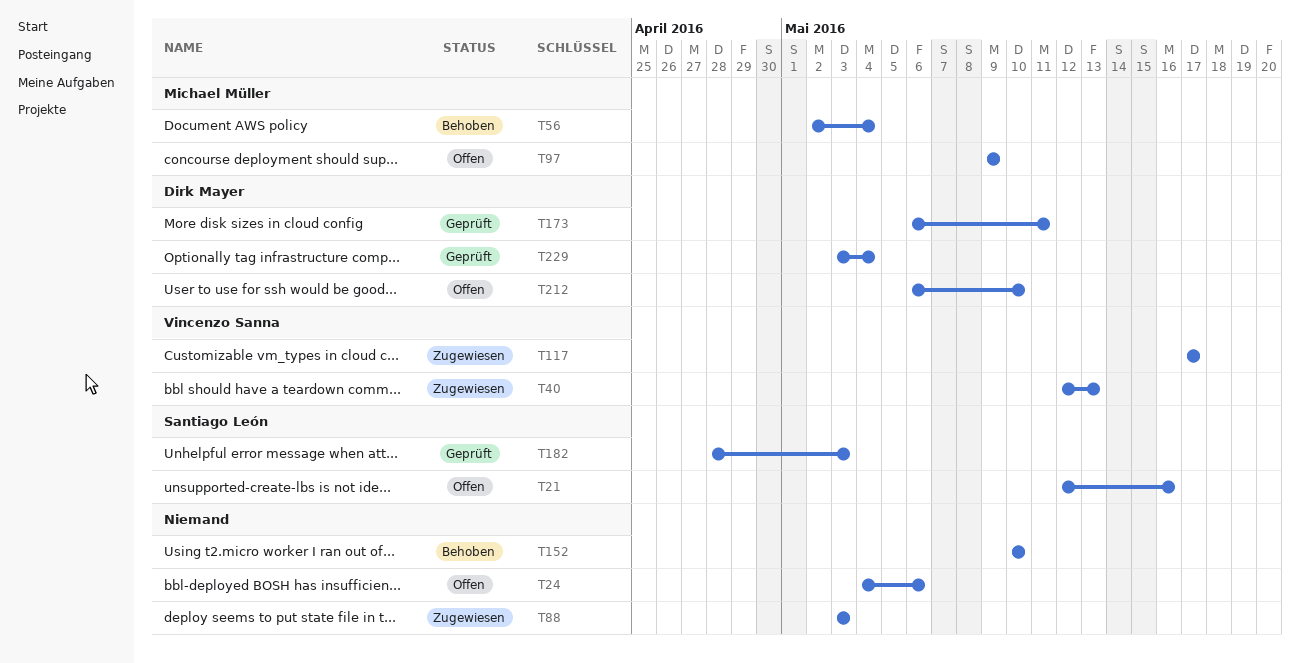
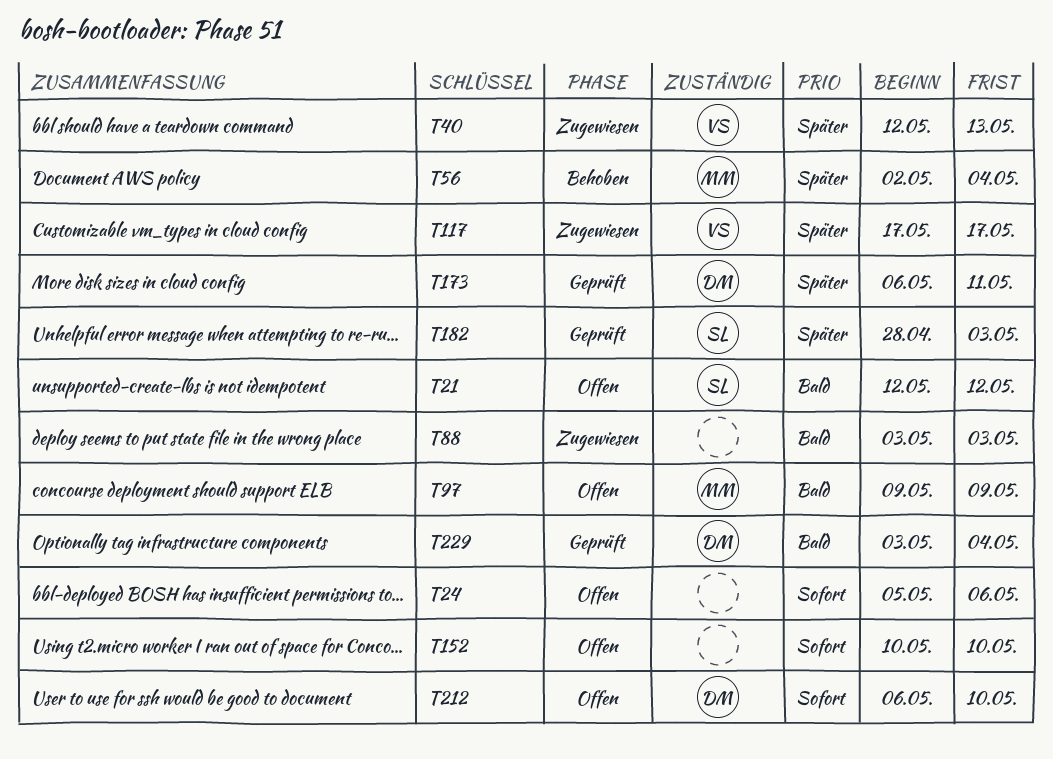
T21, due: May 16 -> May 12
T24, start: May 4 -> May 5
T152, status: Behoben -> Offen

